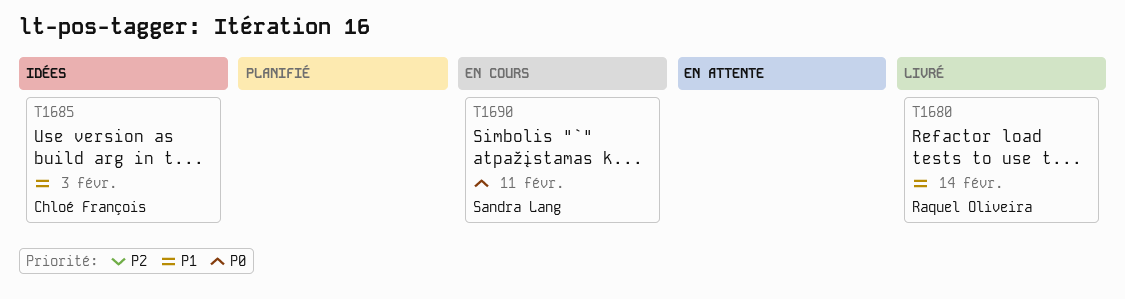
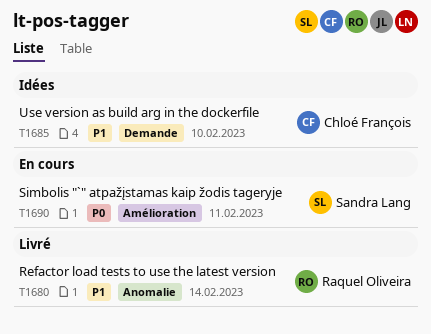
T1685, due: Feb 3 -> Feb 10

